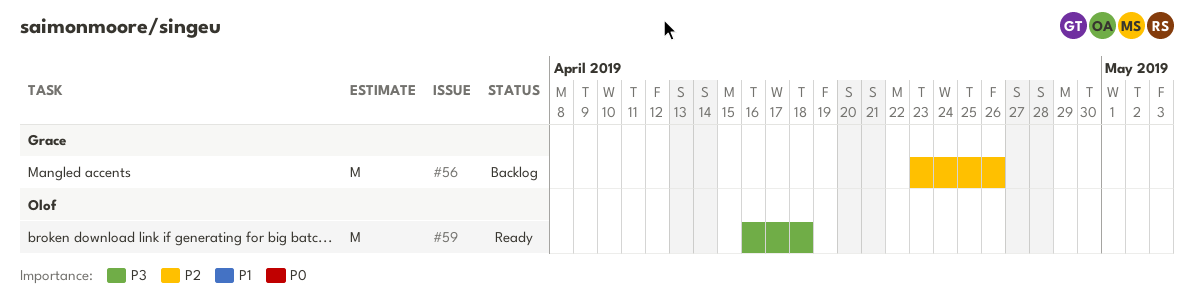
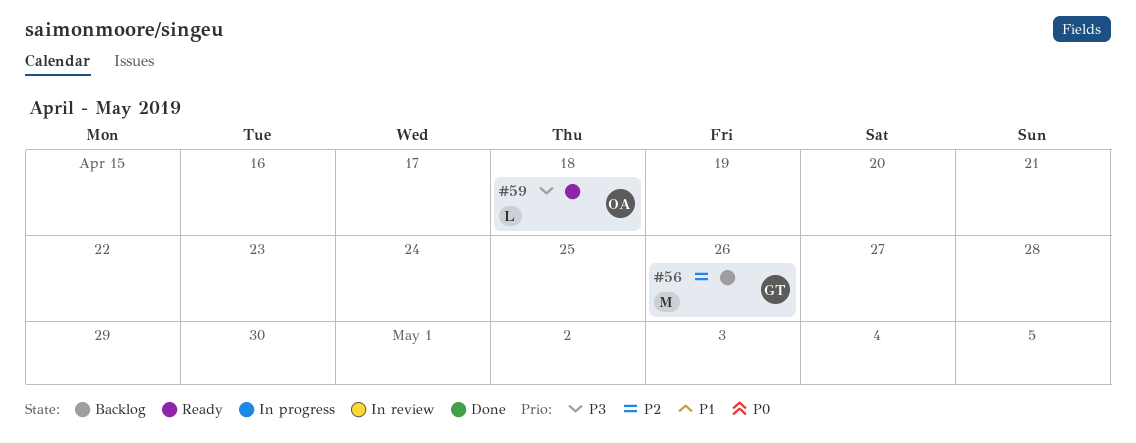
#59, estimate: M -> L

